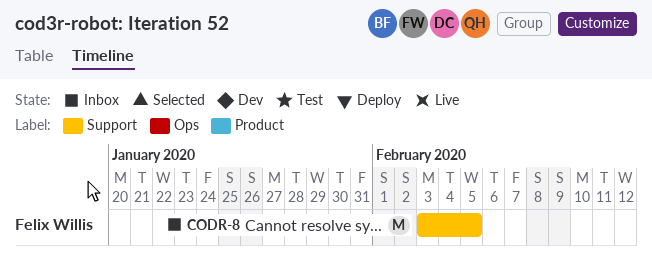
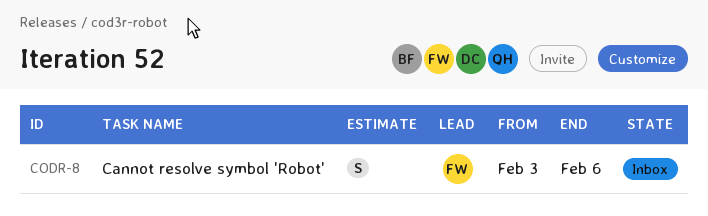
CODR-8, estimate: M -> S
CODR-8, due: Feb 5 -> Feb 6

